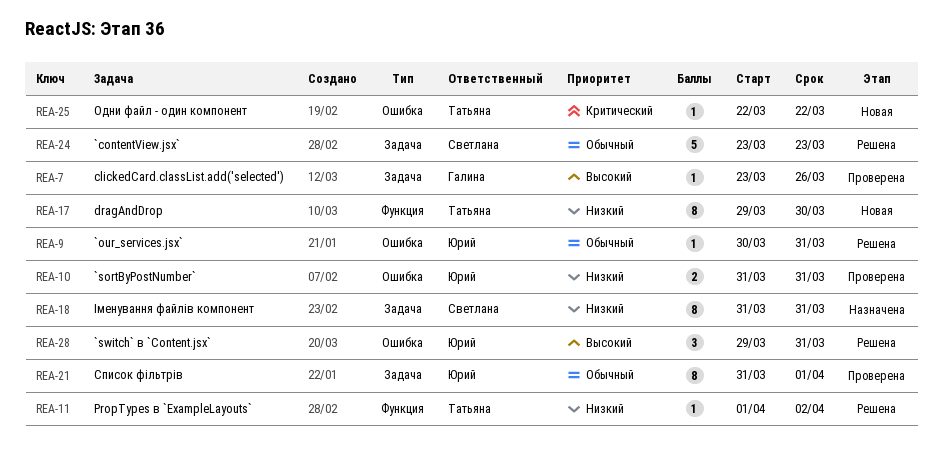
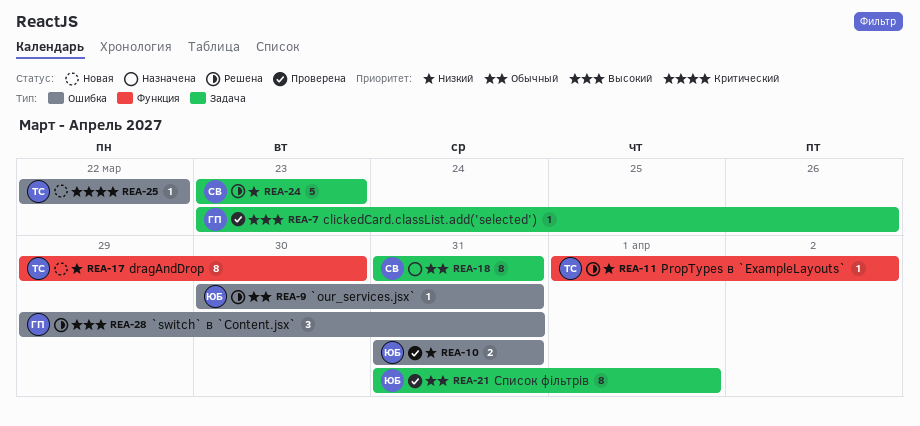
REA-18, priority: Низкий -> Обычный
REA-24, priority: Обычный -> Низкий
REA-28, owner: Юрий -> Галина

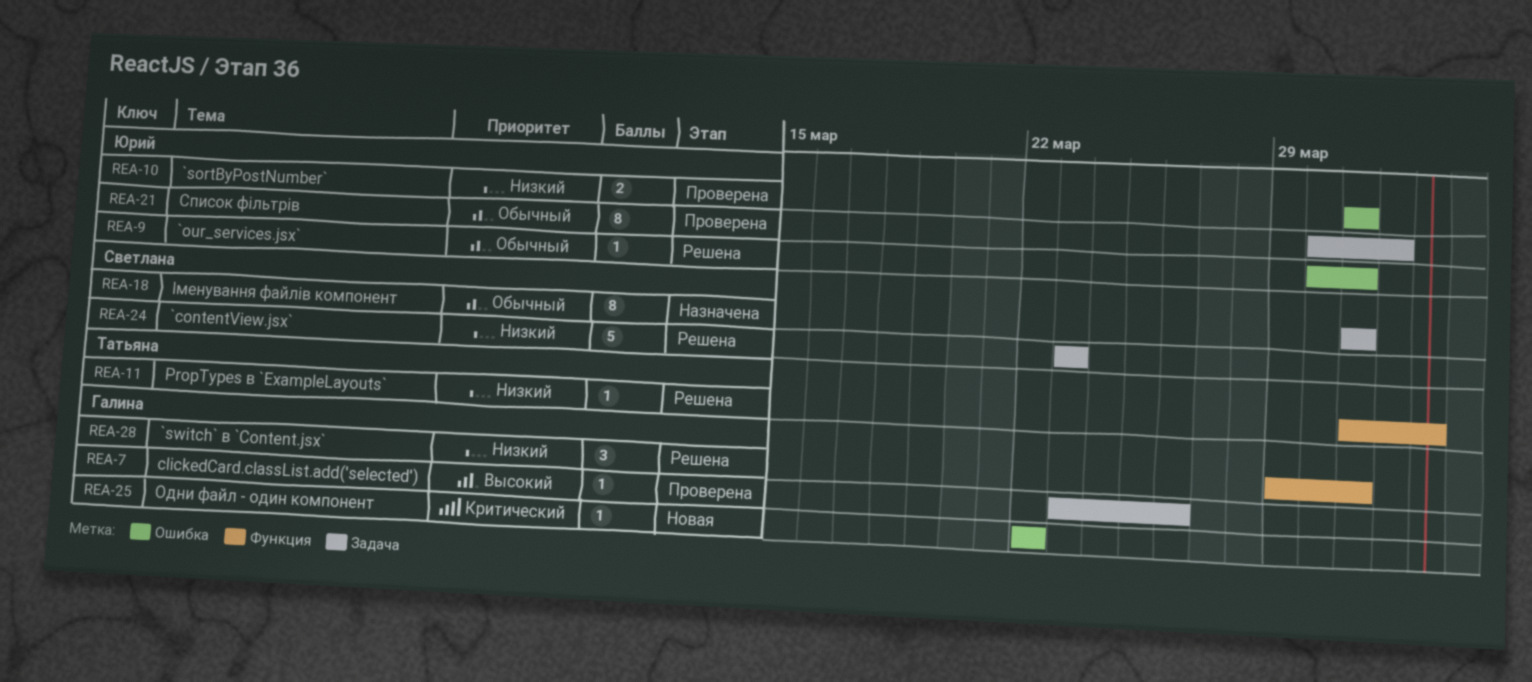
REA-11, start: Apr 1 -> Mar 31
REA-17: present -> none
REA-21, start: Mar 31 -> Mar 30
REA-25, owner: Татьяна -> Галина
REA-28, priority: Высокий -> Низкий
REA-28, label: Ошибка -> Функция

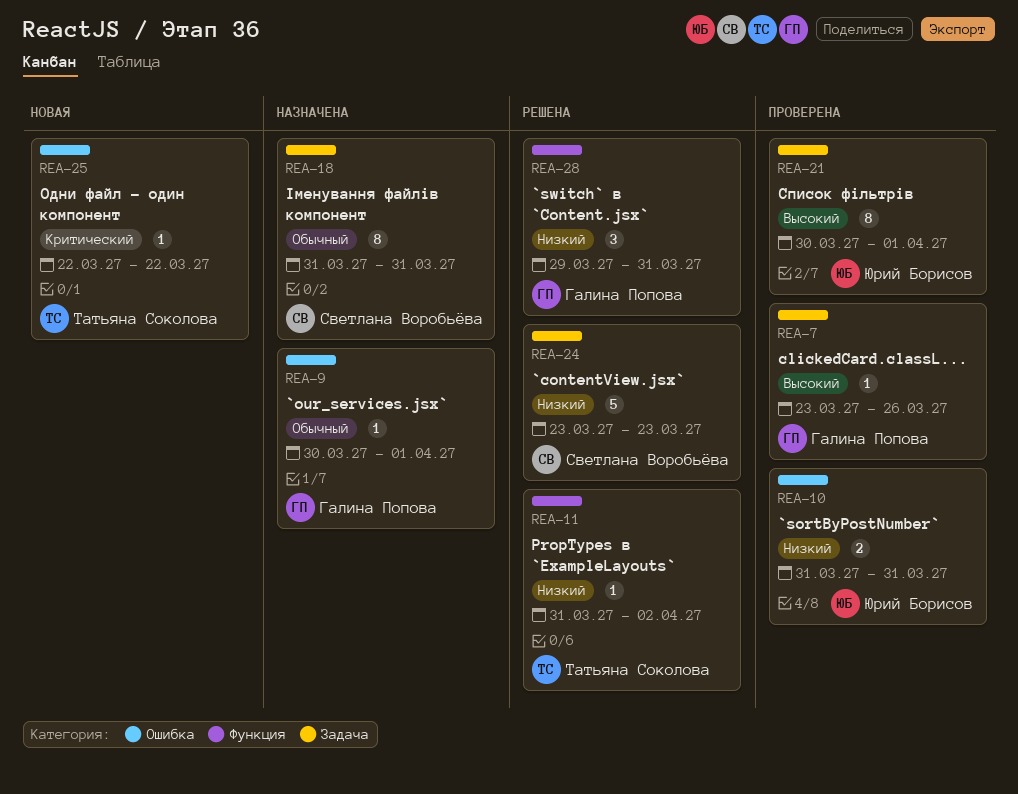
REA-9, status: Решена -> Назначена
REA-9, owner: Юрий Борисов -> Галина Попова
REA-9, due: Mar 31 -> Apr 1
REA-21, priority: Обычный -> Высокий
REA-25, owner: Галина Попова -> Татьяна Соколова

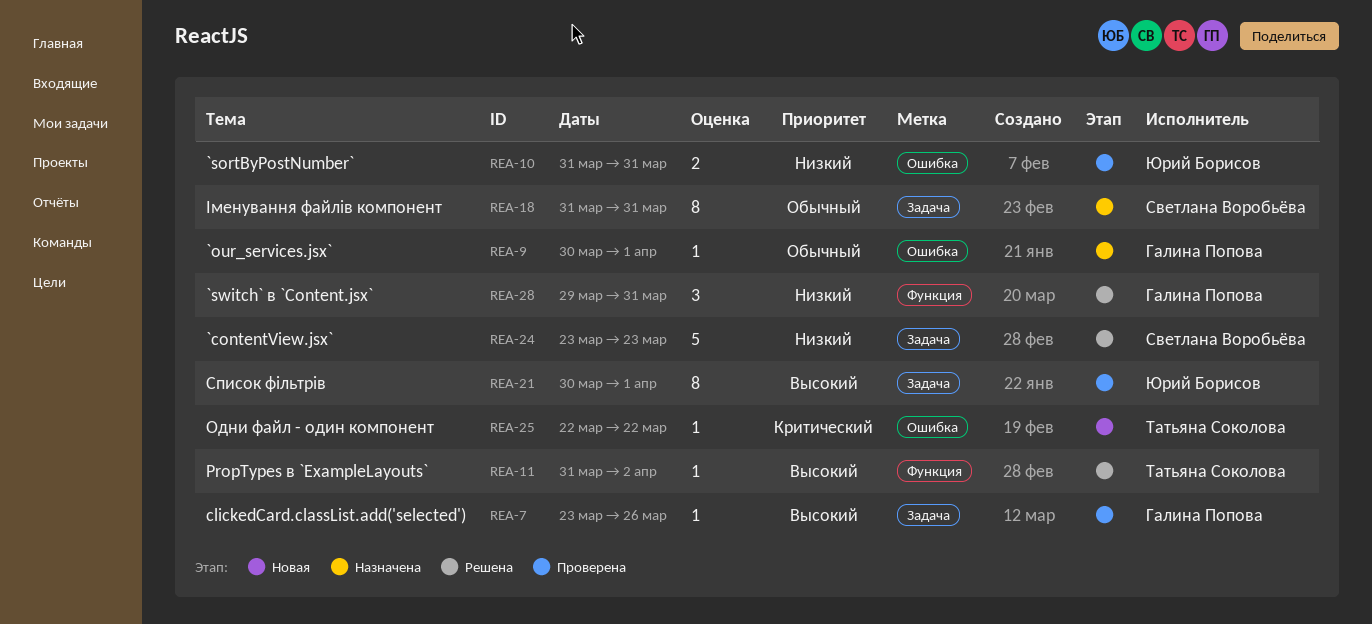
REA-11, priority: Низкий -> Высокий

